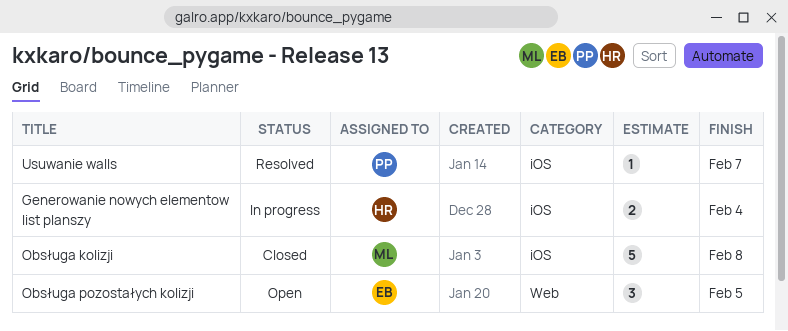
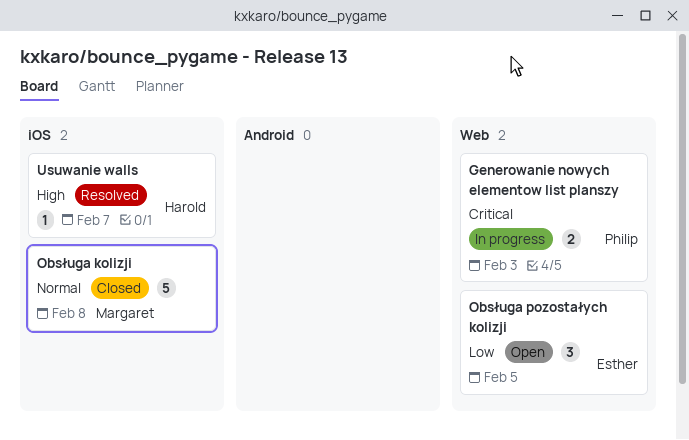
Generowanie nowych elementow list planszy, owner: Harold -> Philip
Generowanie nowych elementow list planszy, label: iOS -> Web
Generowanie nowych elementow list planszy, due: Feb 4 -> Feb 3
Usuwanie walls, owner: Philip -> Harold

